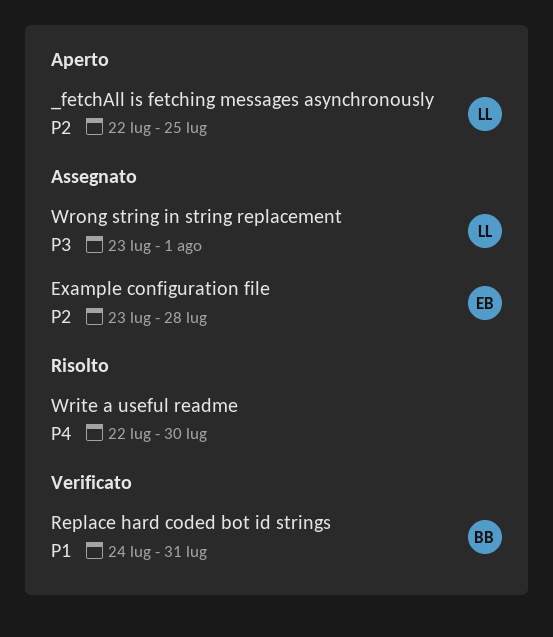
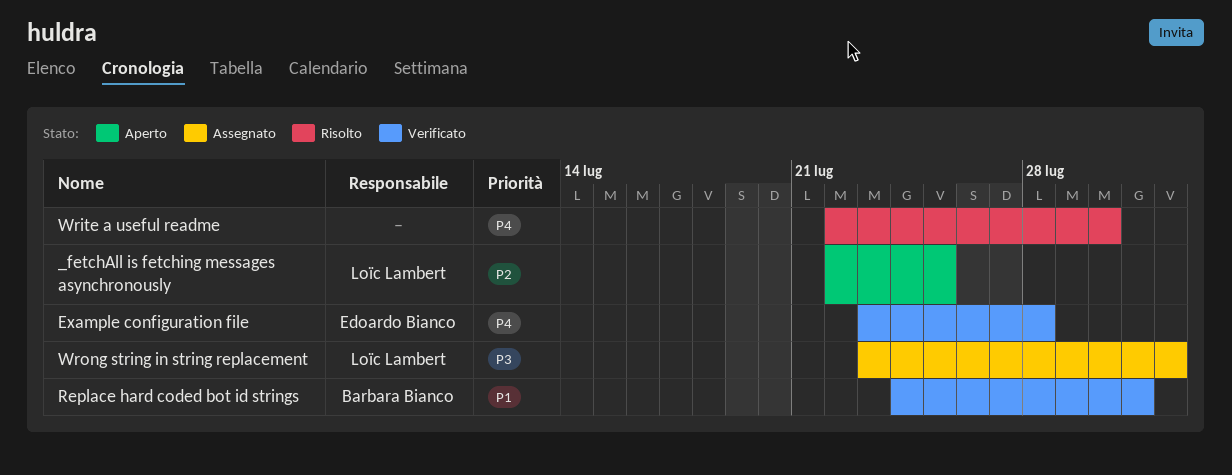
Example configuration file, status: Assegnato -> Verificato
Example configuration file, priority: P2 -> P4

